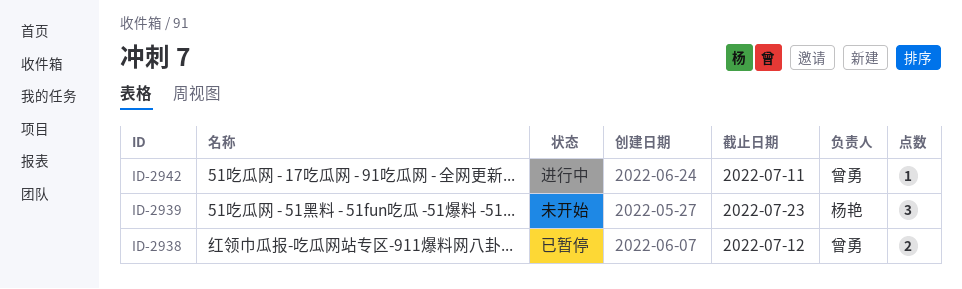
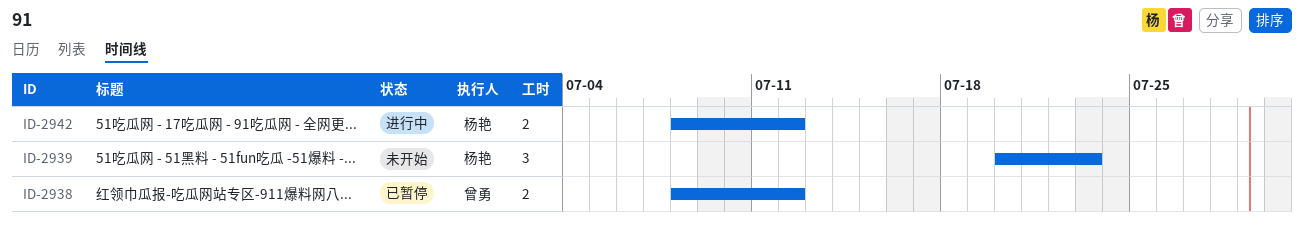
ID-2942, owner: 曾勇 -> 杨艳
ID-2942, estimate: 1 -> 2
ID-2942, due: Jul 11 -> Jul 12

